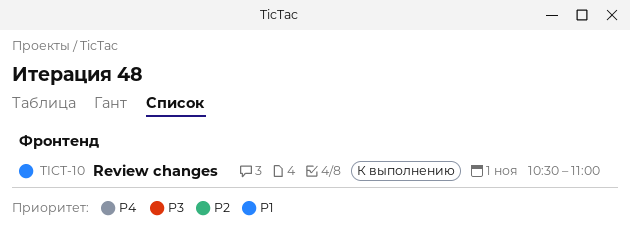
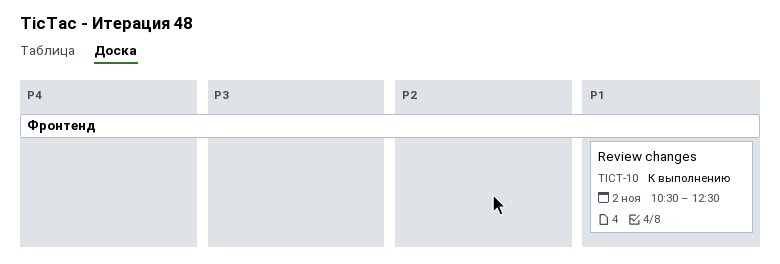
TICT-10, day: Nov 1 -> Nov 2
TICT-10, ends: 11:00 -> 12:30

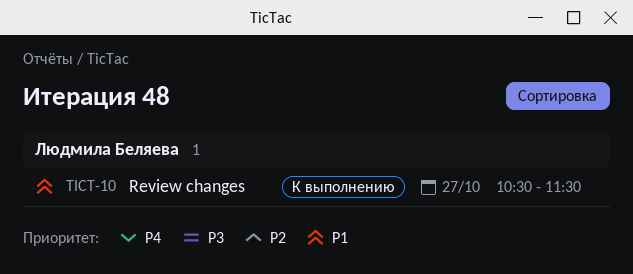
TICT-10, day: Nov 2 -> Oct 27
TICT-10, ends: 12:30 -> 11:30

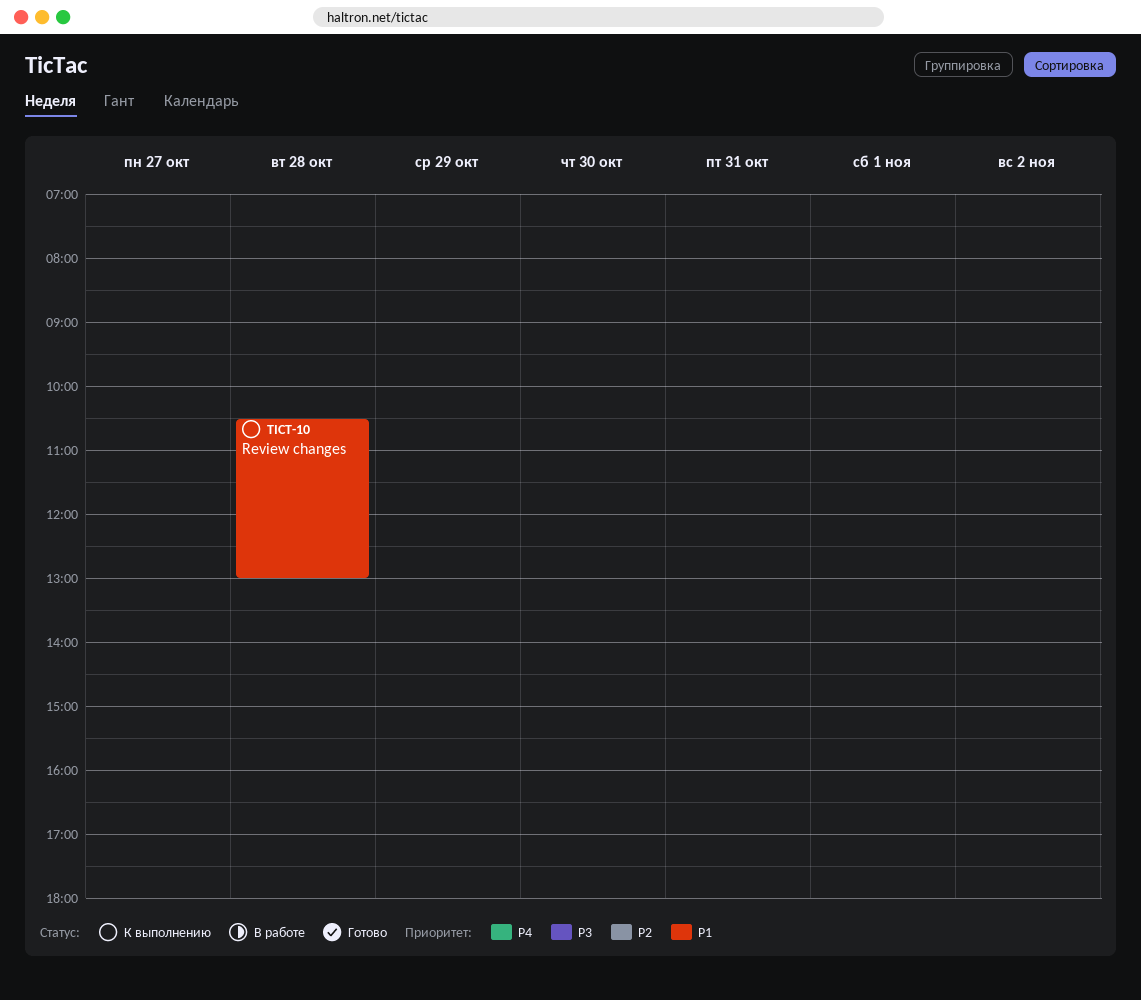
TICT-10, day: Oct 27 -> Oct 28
TICT-10, ends: 11:30 -> 13:00

